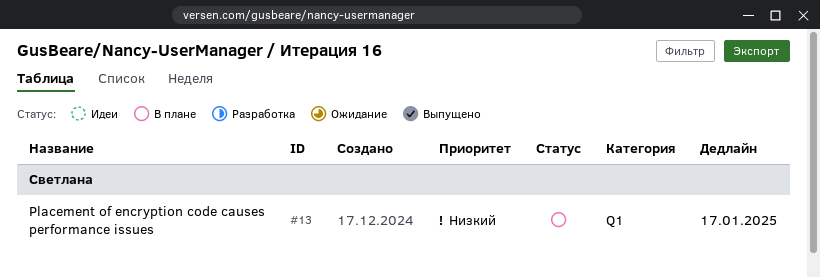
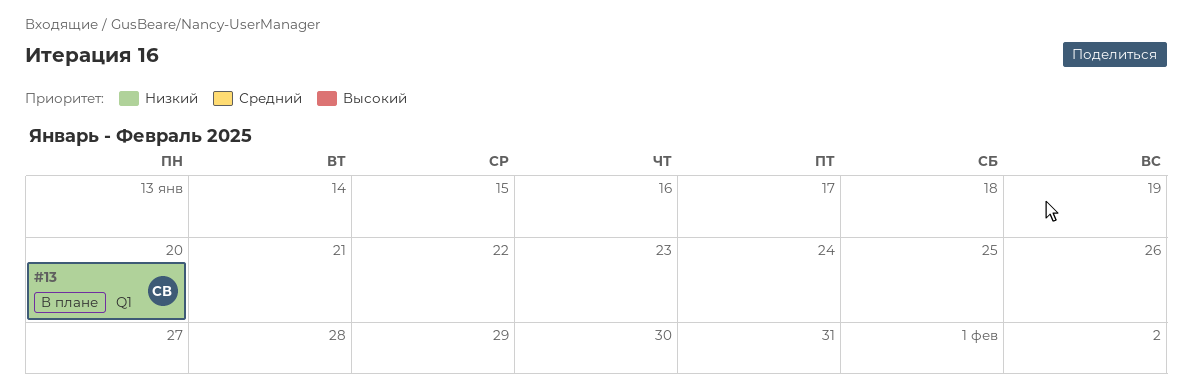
#13, due: Jan 17 -> Jan 20

